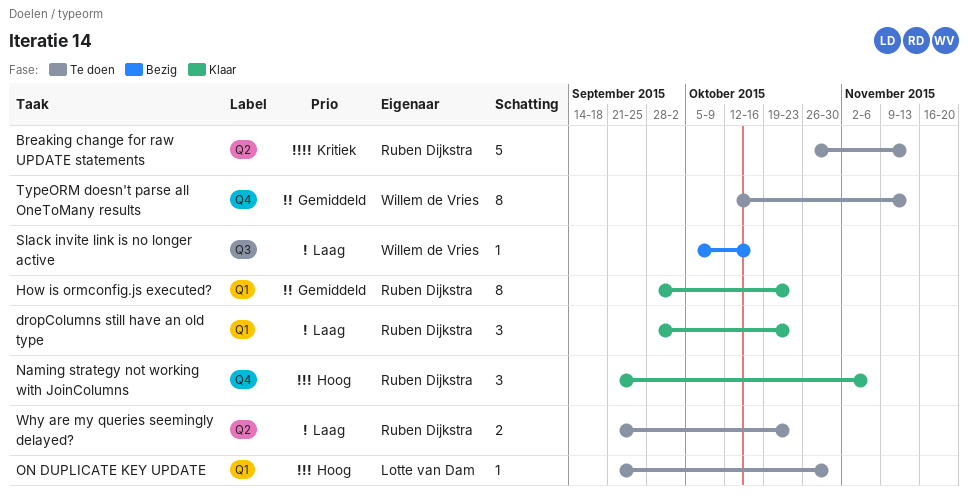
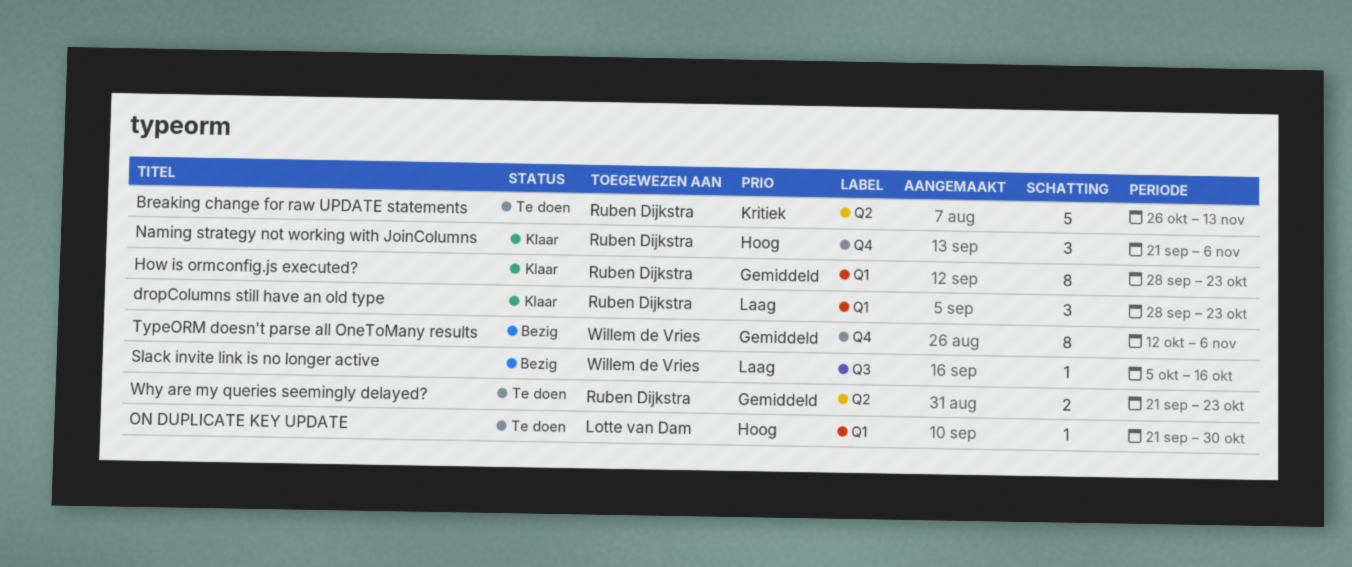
TypeORM doesn't parse all OneToMany results, status: Te doen -> Bezig
TypeORM doesn't parse all OneToMany results, due: Nov 13 -> Nov 6
Why are my queries seemingly delayed?, priority: Laag -> Gemiddeld

